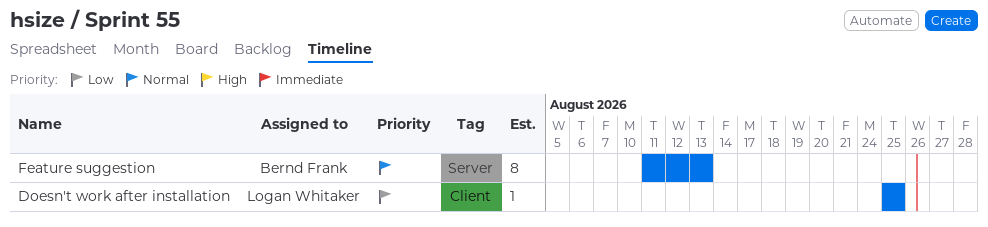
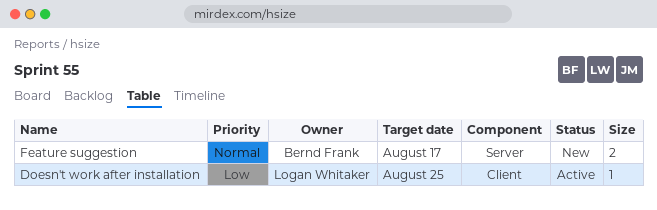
Feature suggestion, estimate: 8 -> 2
Feature suggestion, due: Aug 13 -> Aug 17

